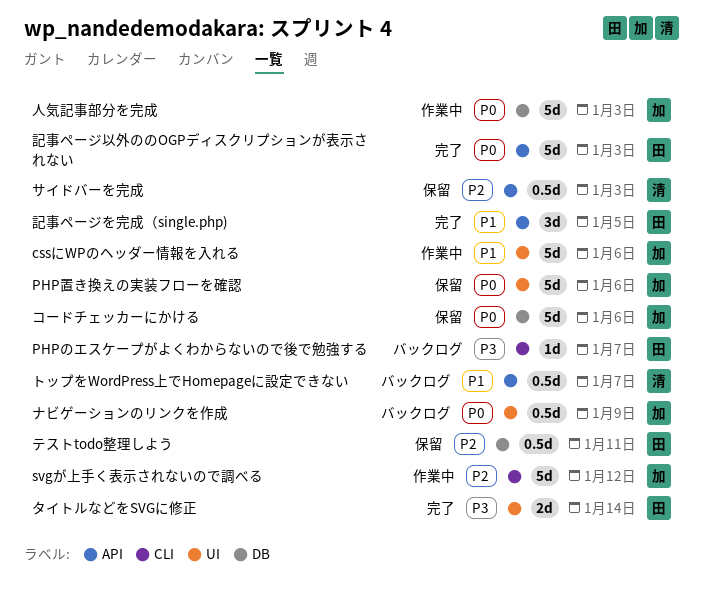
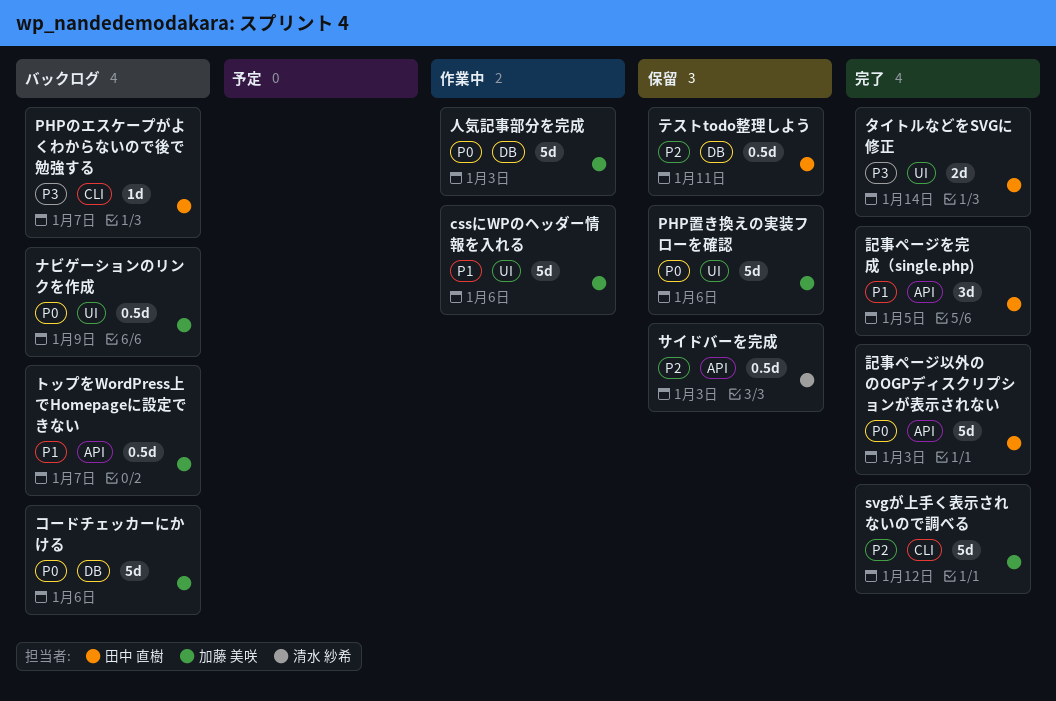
svgが上手く表示されないので調べる, status: 作業中 -> 完了
コードチェッカーにかける, status: 保留 -> バックログ
トップをWordPress上でHomepageに設定できない, owner: 清水 紗希 -> 加藤 美咲

